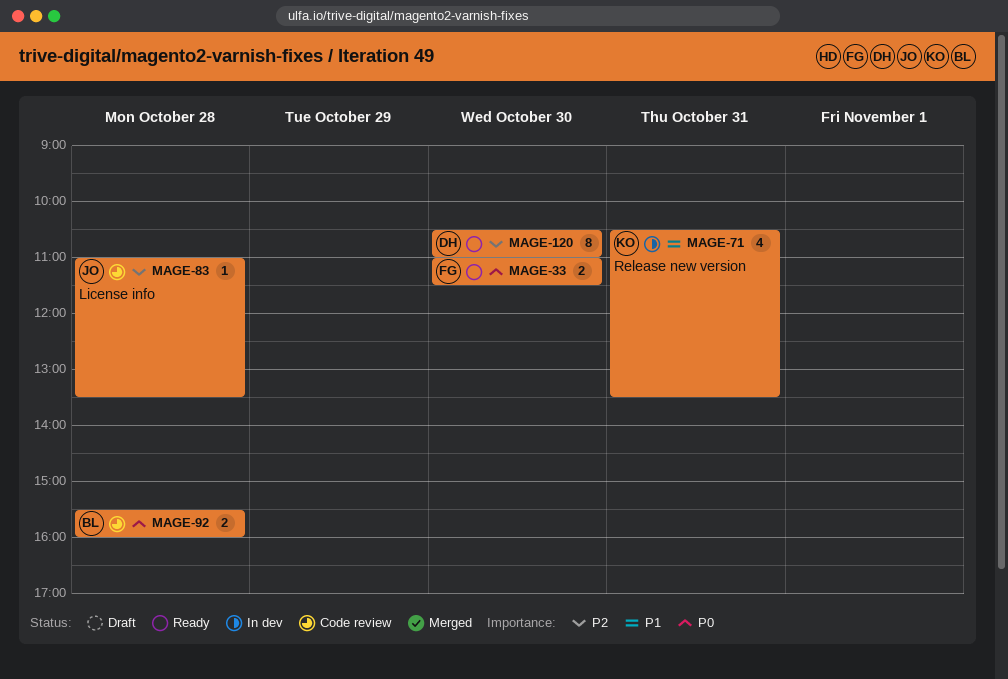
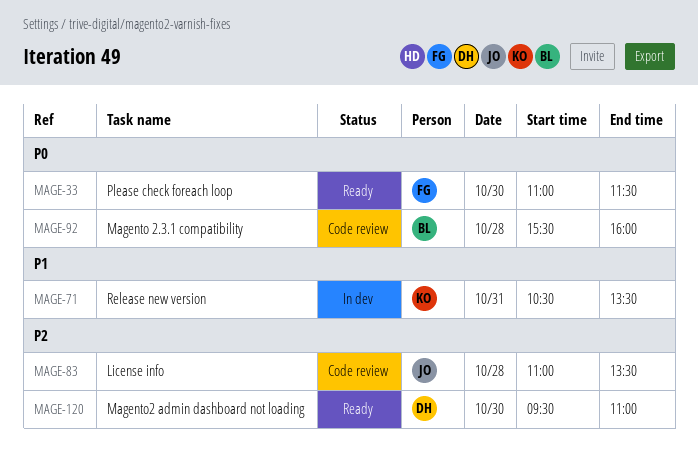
MAGE-120, begins: 10:30 -> 09:30

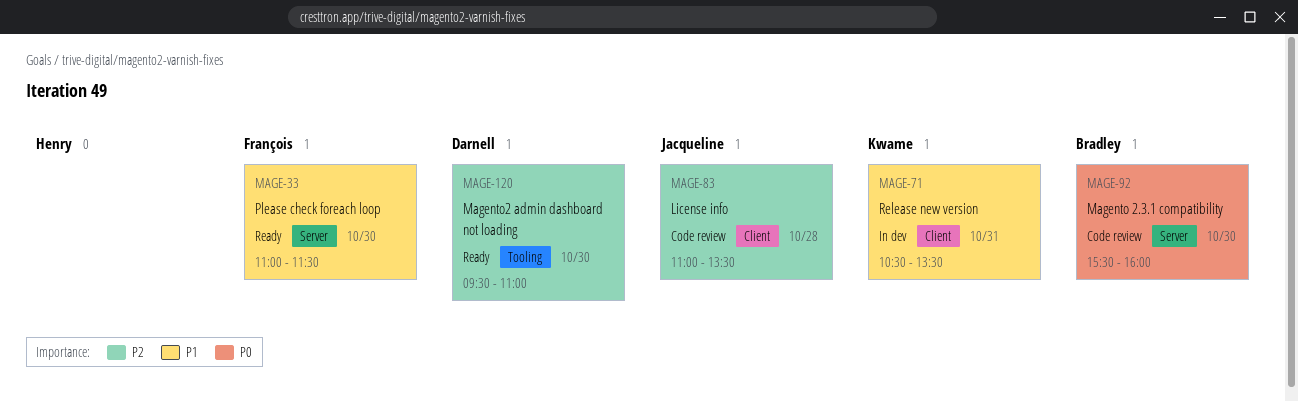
MAGE-33, priority: P0 -> P1
MAGE-92, day: Oct 28 -> Oct 30

